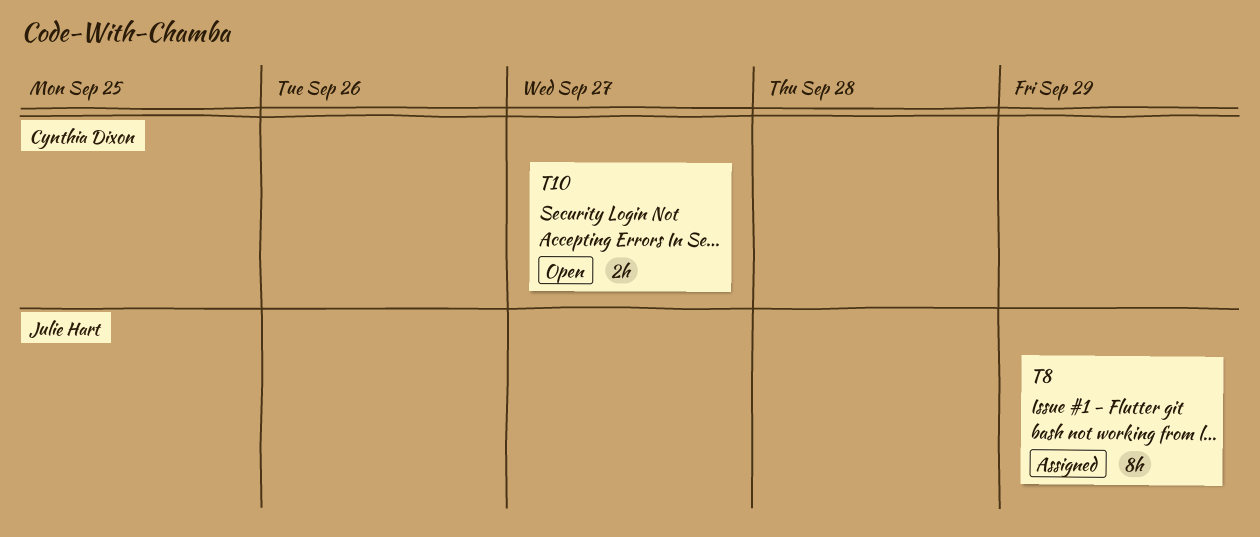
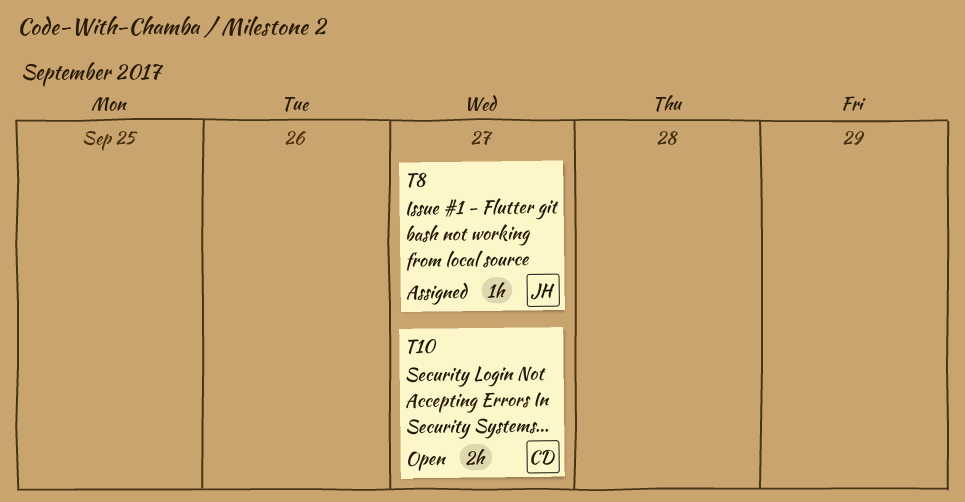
T8, estimate: 8h -> 1h
T8, due: Sep 29 -> Sep 27

